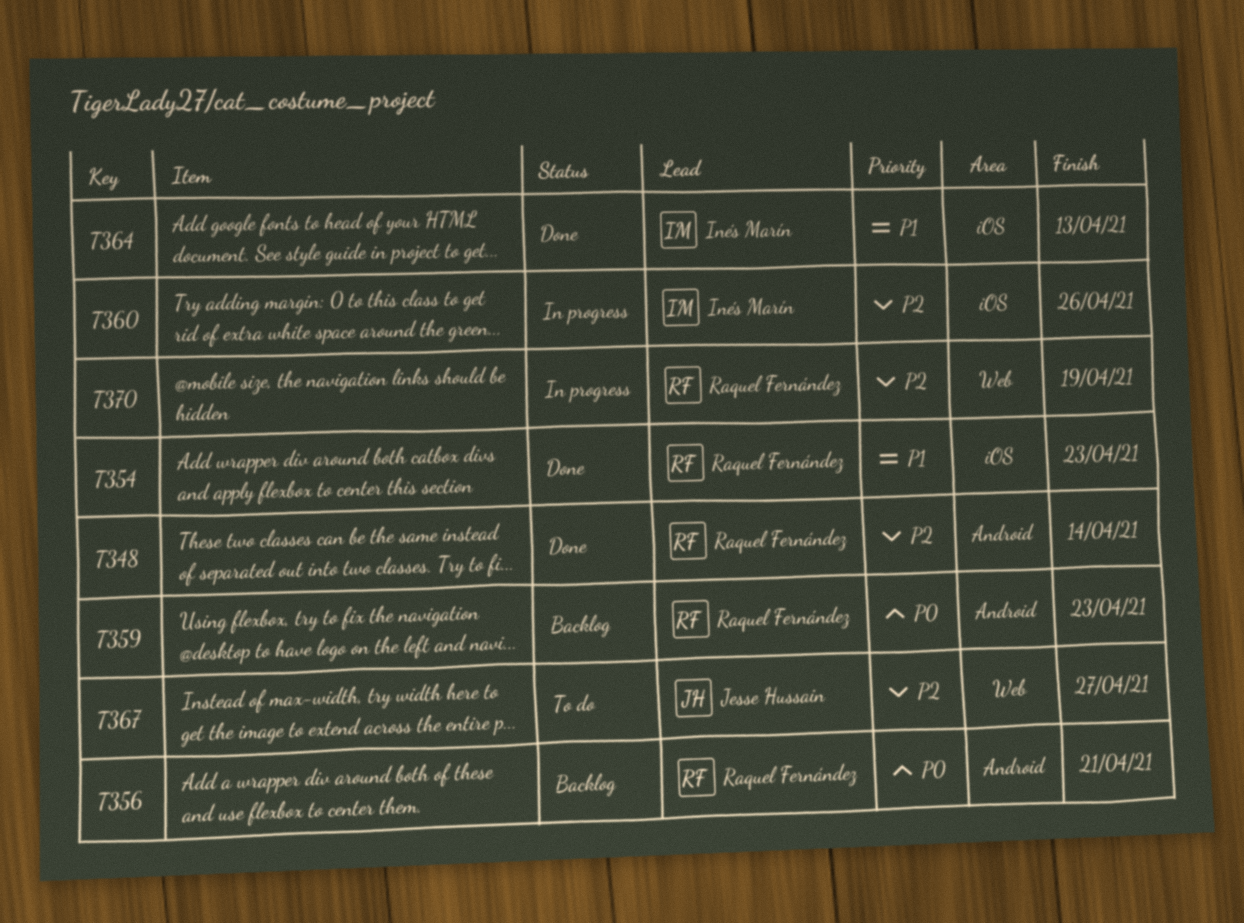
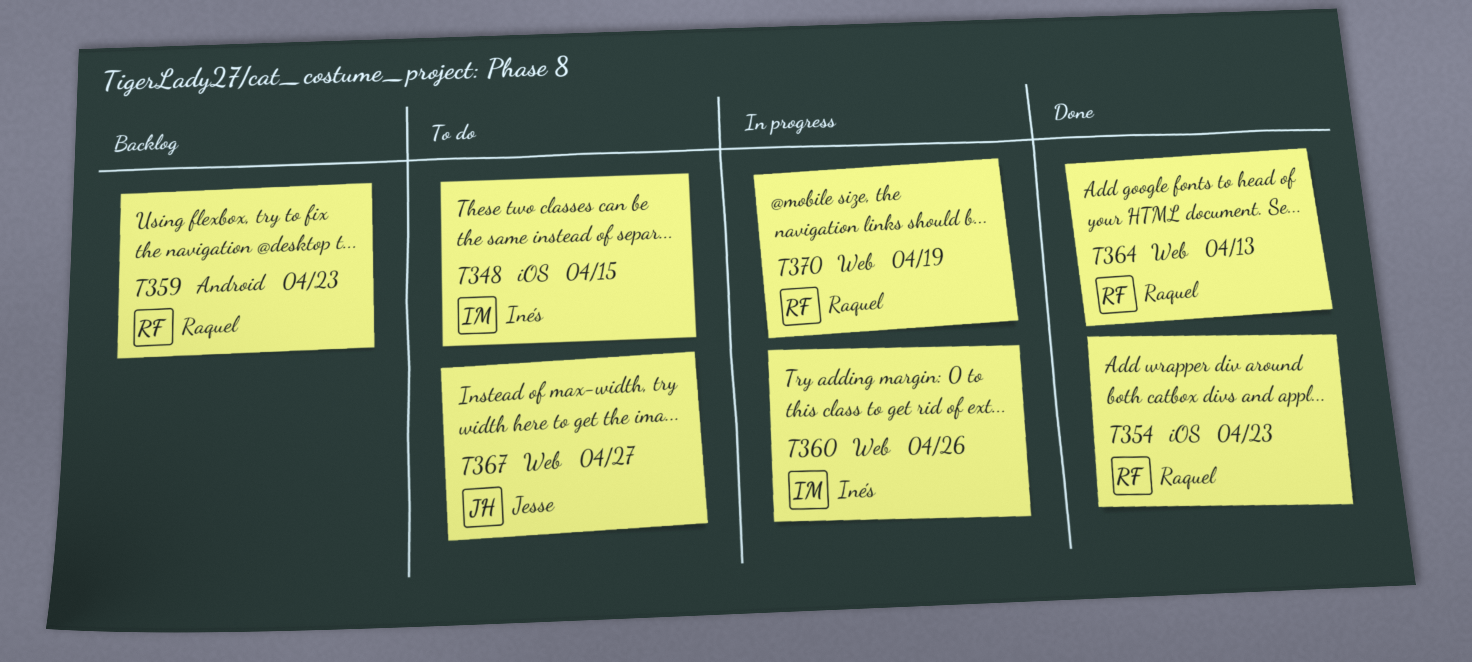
T348, status: Done -> To do
T348, owner: Raquel Fernández -> Inés Marín
T348, label: Android -> iOS
T348, due: Apr 14 -> Apr 15
T356: present -> none
T360, label: iOS -> Web
T364, owner: Inés Marín -> Raquel Fernández
T364, label: iOS -> Web

